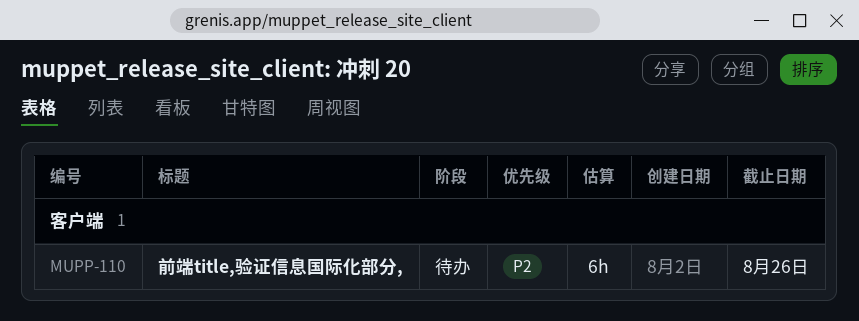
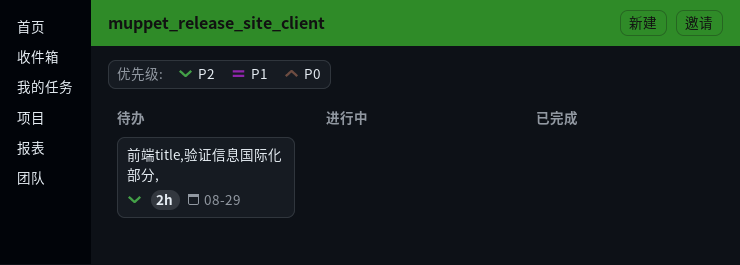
前端title,验证信息国际化部分,, estimate: 6h -> 2h
前端title,验证信息国际化部分,, due: Aug 26 -> Aug 29

